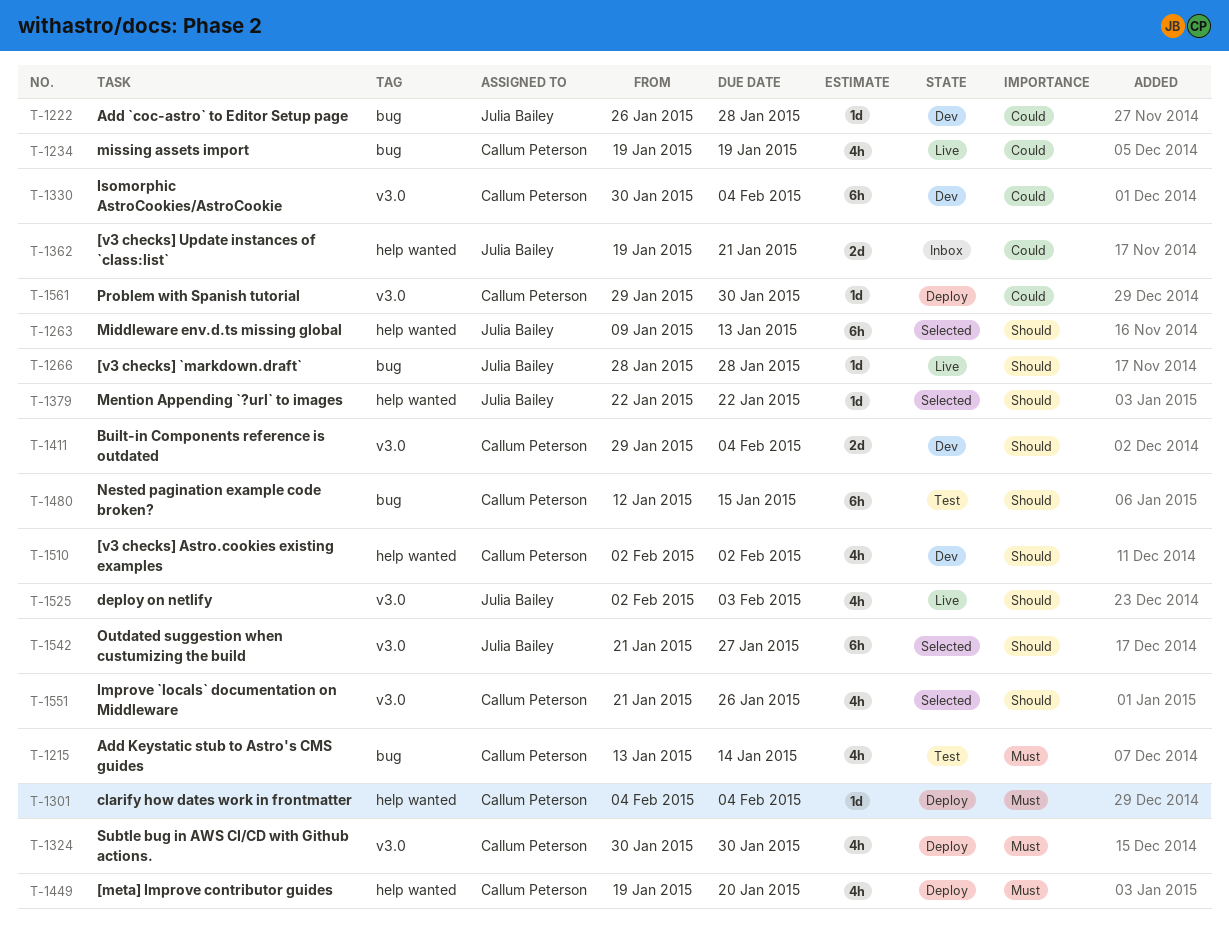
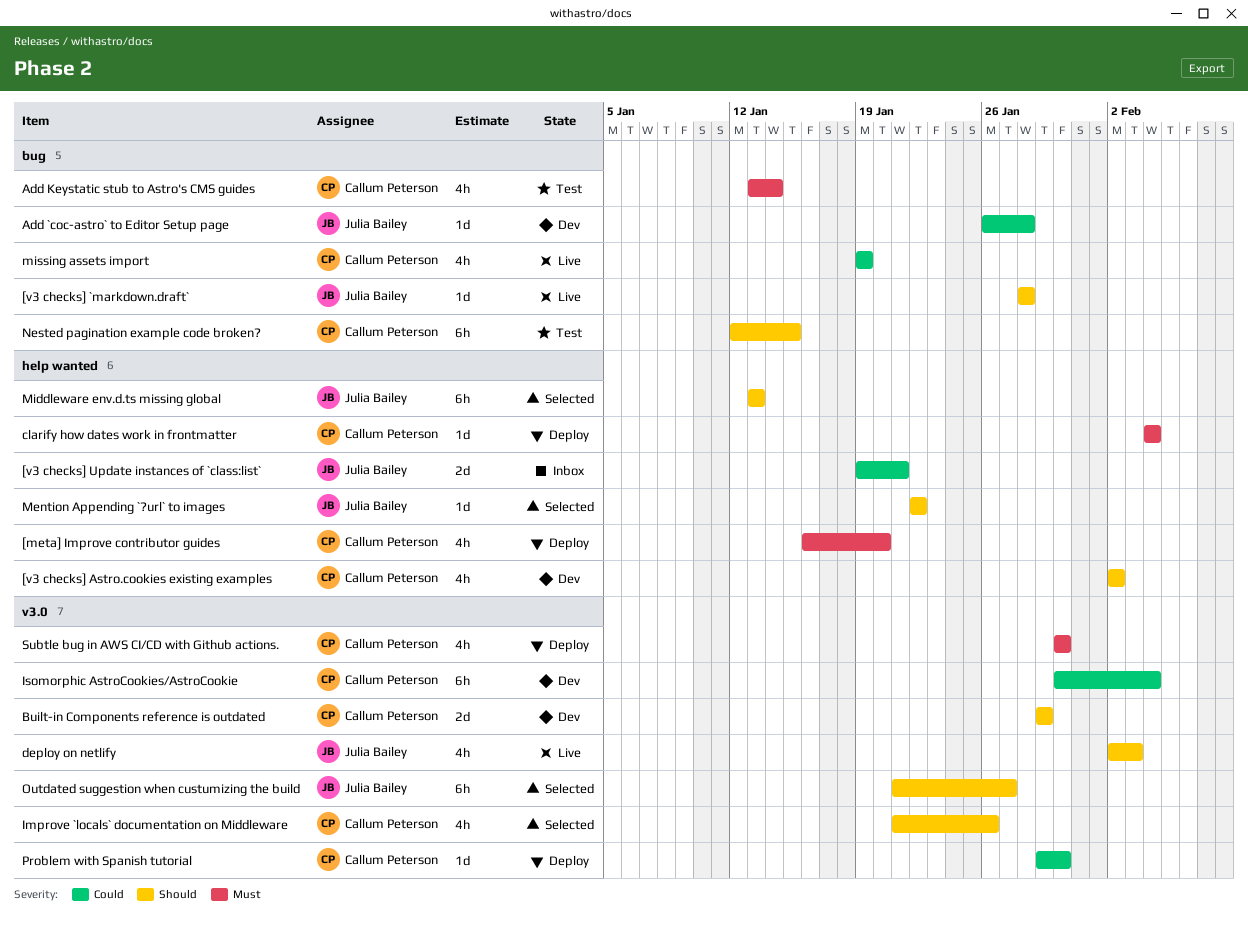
[meta] Improve contributor guides, start: Jan 19 -> Jan 16
Built-in Components reference is outdated, due: Feb 4 -> Jan 29
Middleware env.d.ts missing global, start: Jan 9 -> Jan 13

